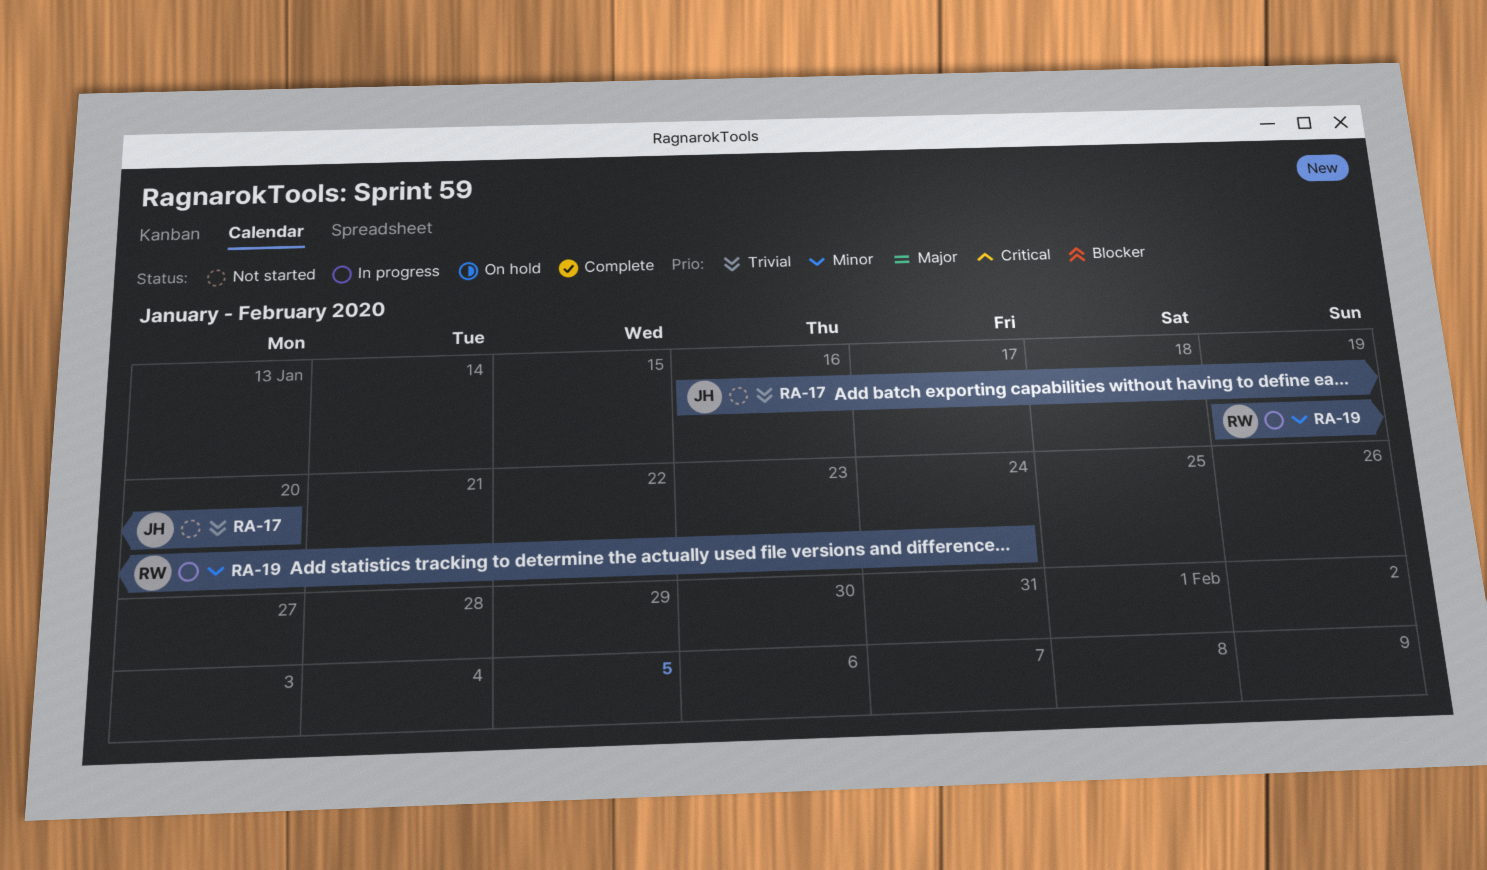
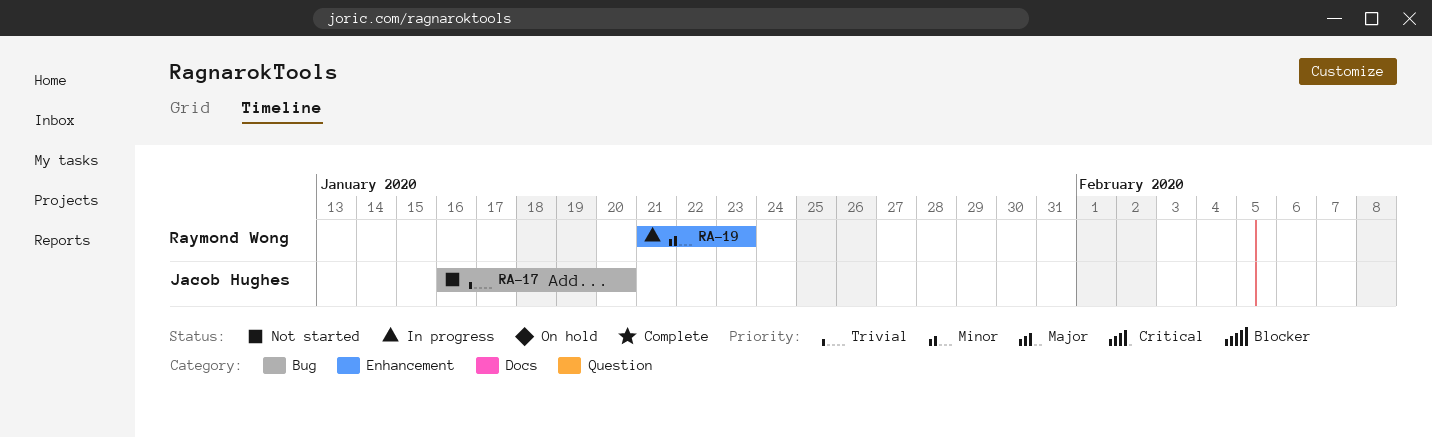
RA-19, start: Jan 19 -> Jan 21
RA-19, due: Jan 24 -> Jan 23

